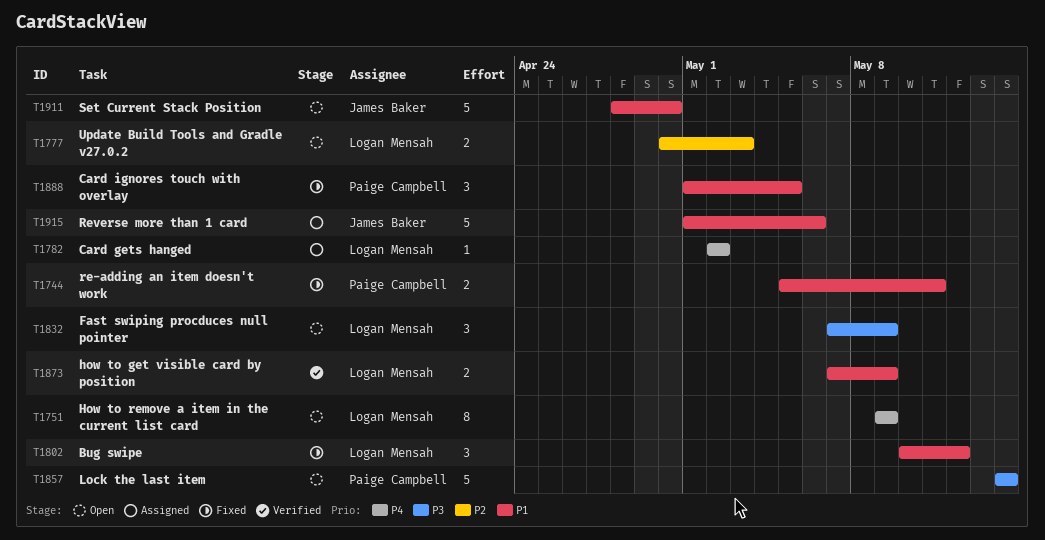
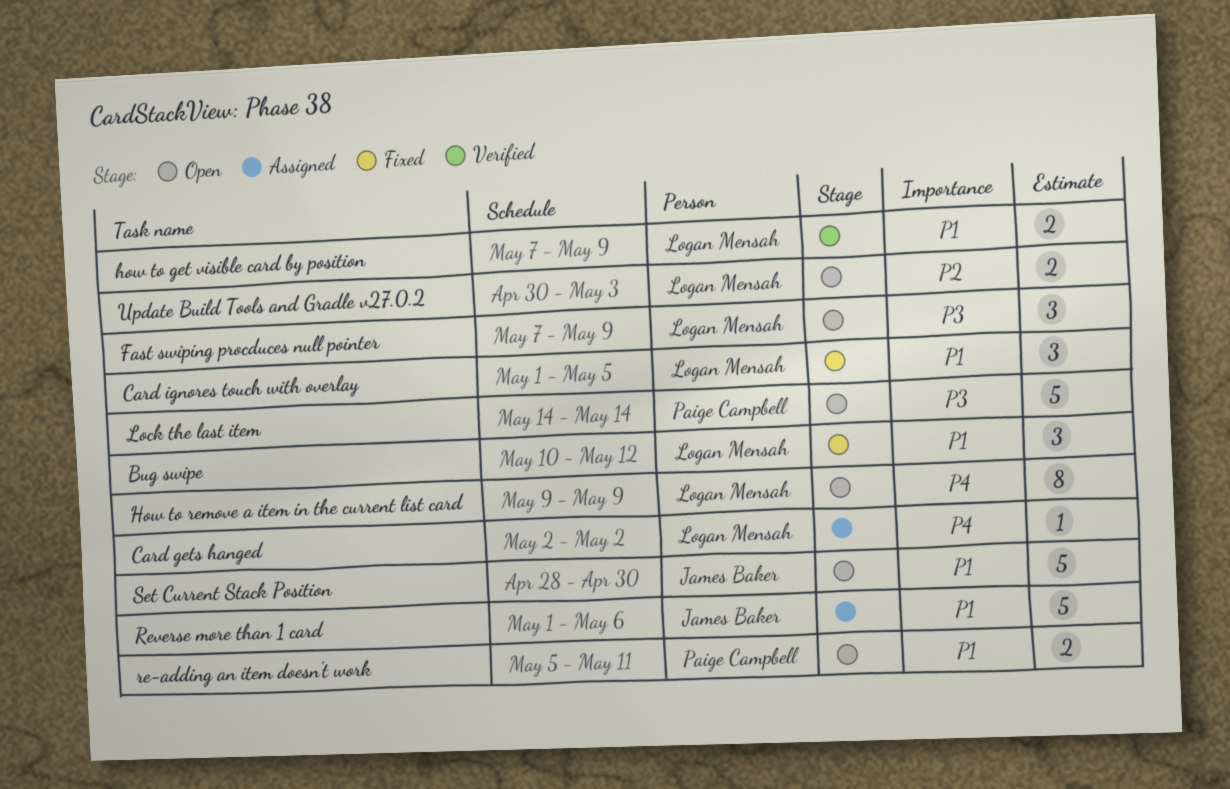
Card ignores touch with overlay, owner: Paige Campbell -> Logan Mensah
re-adding an item doesn't work, status: Fixed -> Open

